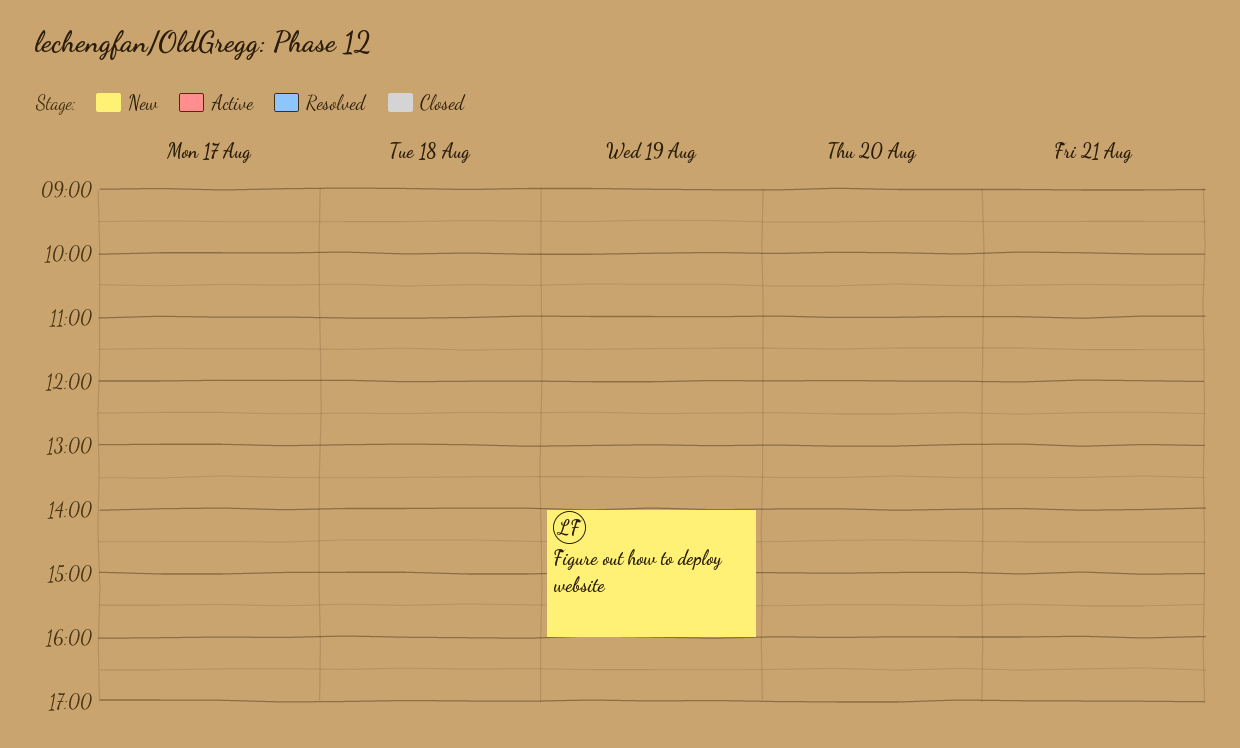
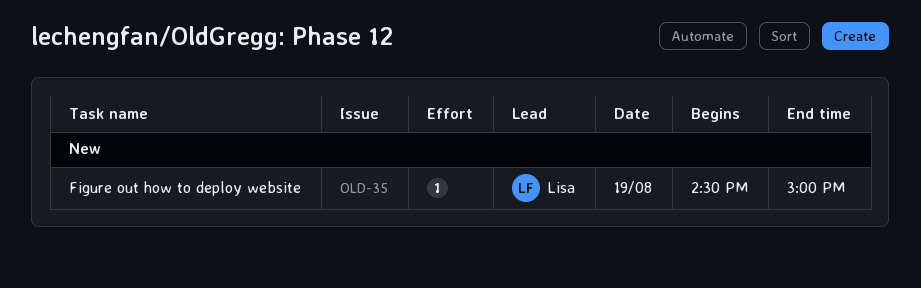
Figure out how to deploy website, begins: 14:00 -> 14:30
Figure out how to deploy website, ends: 16:00 -> 15:00

